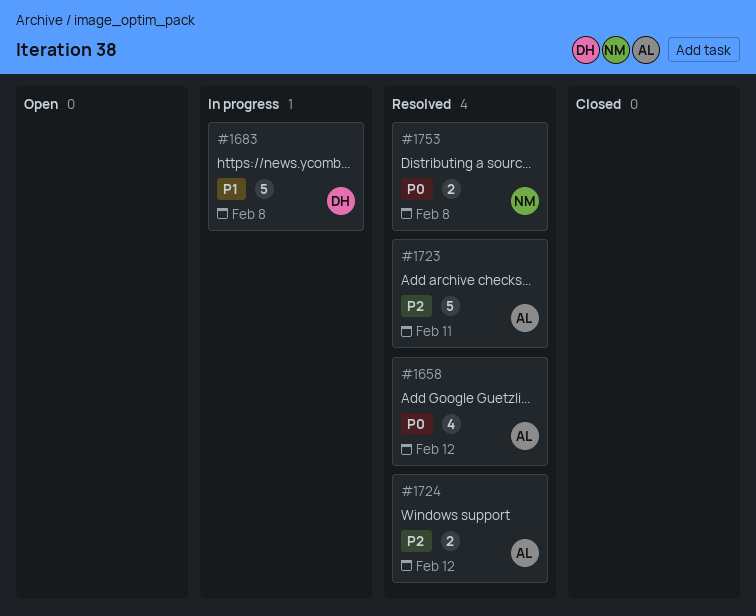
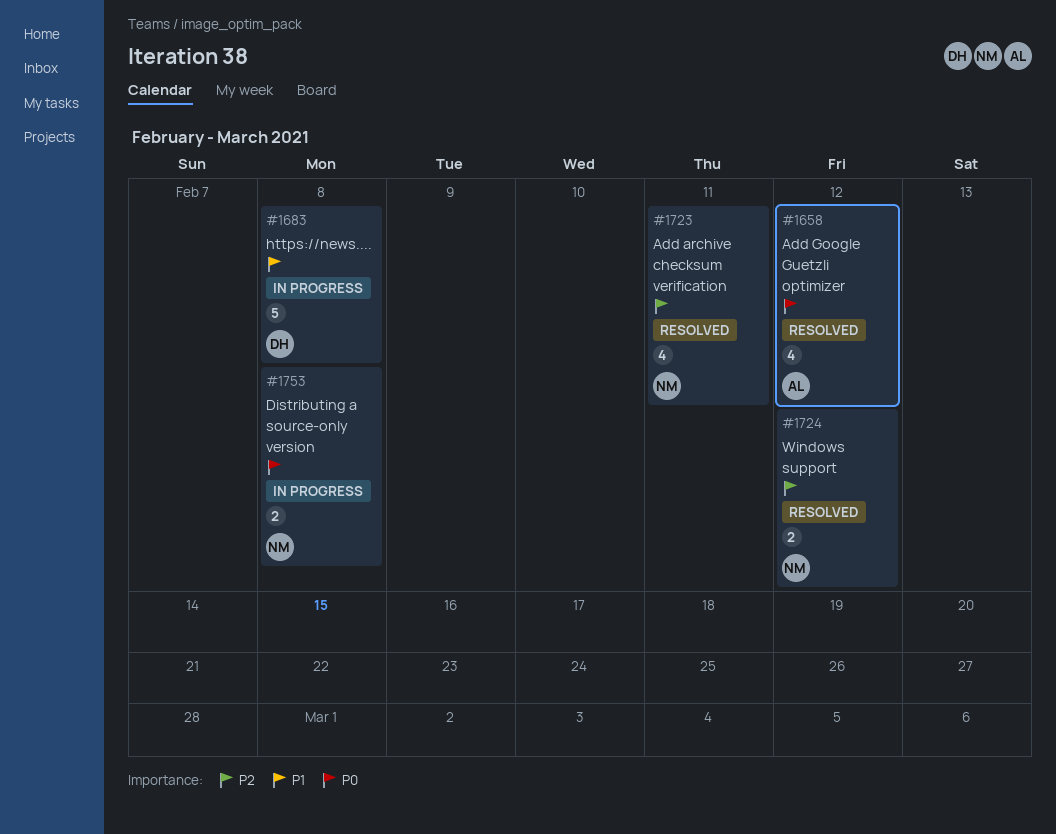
#1723, owner: AL -> NM
#1723, estimate: 5 -> 4
#1724, owner: AL -> NM
#1753, status: Resolved -> In progress

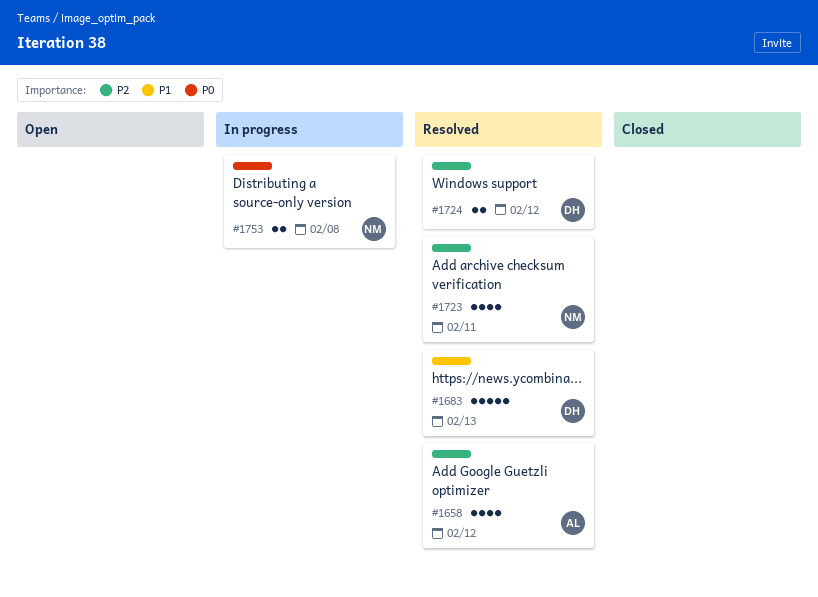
#1658, priority: P0 -> P2
#1683, status: In progress -> Resolved
#1683, due: Feb 8 -> Feb 13
#1724, owner: NM -> DH

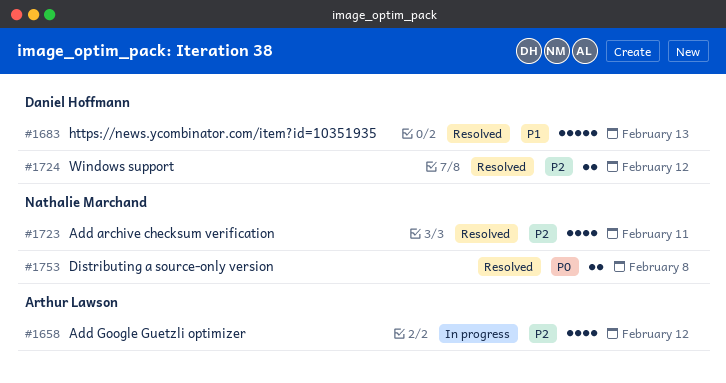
#1658, status: Resolved -> In progress
#1753, status: In progress -> Resolved

